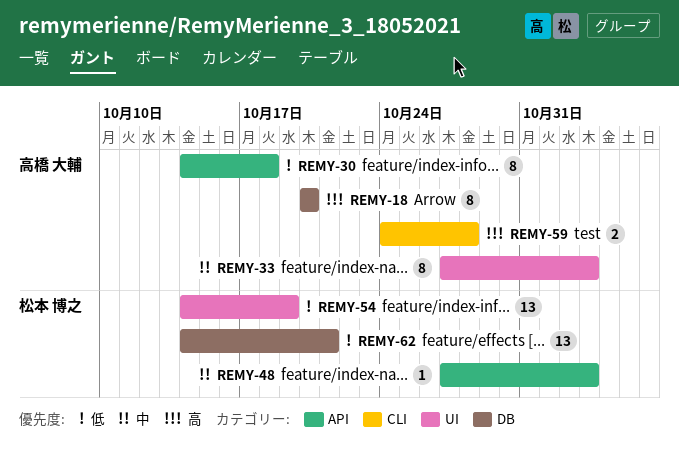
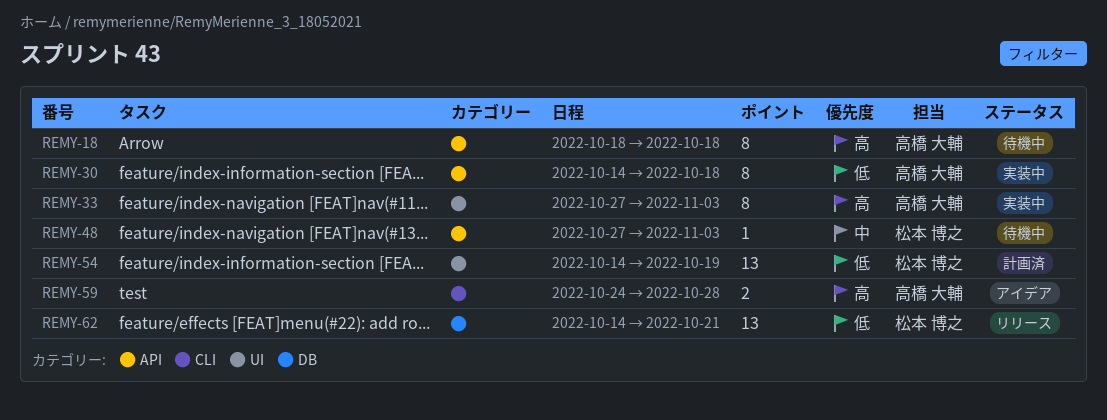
REMY-18, label: DB -> API
REMY-18, start: Oct 20 -> Oct 18
REMY-18, due: Oct 20 -> Oct 18
REMY-33, priority: 中 -> 高

